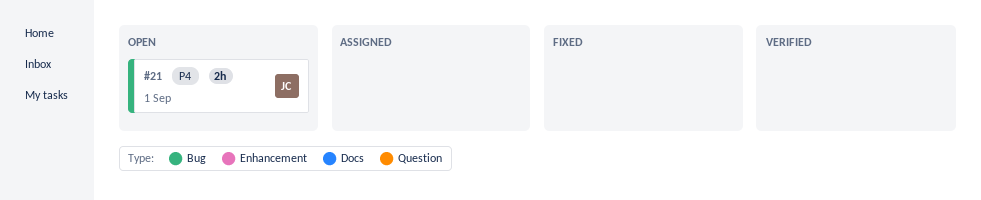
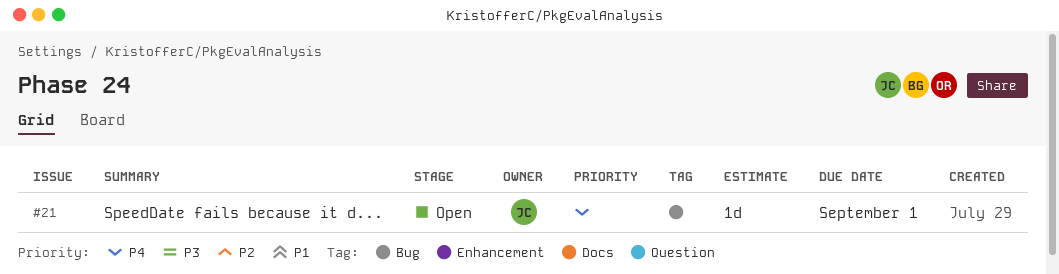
#21, estimate: 2h -> 1d

